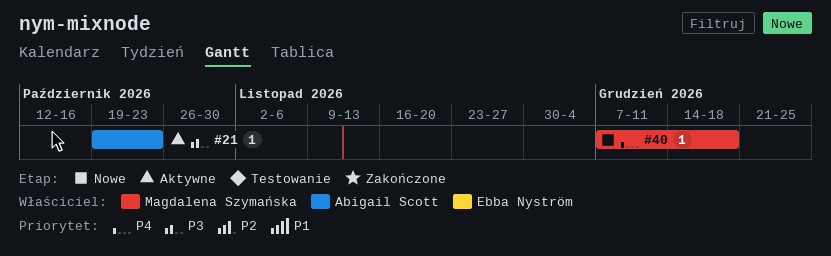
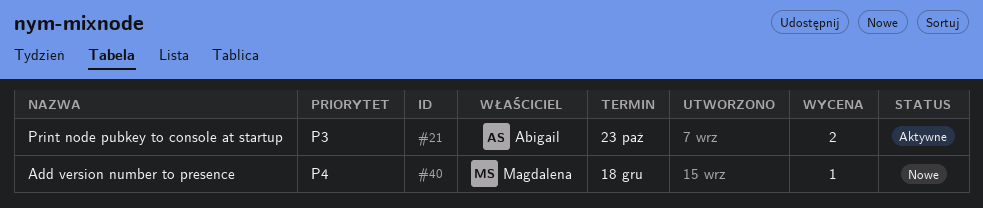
#21, estimate: 1 -> 2

